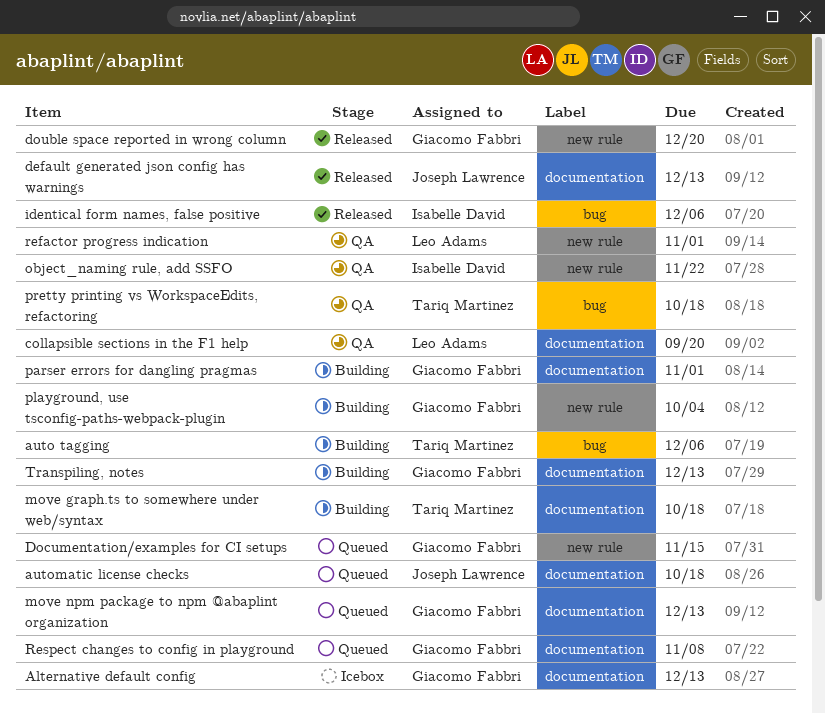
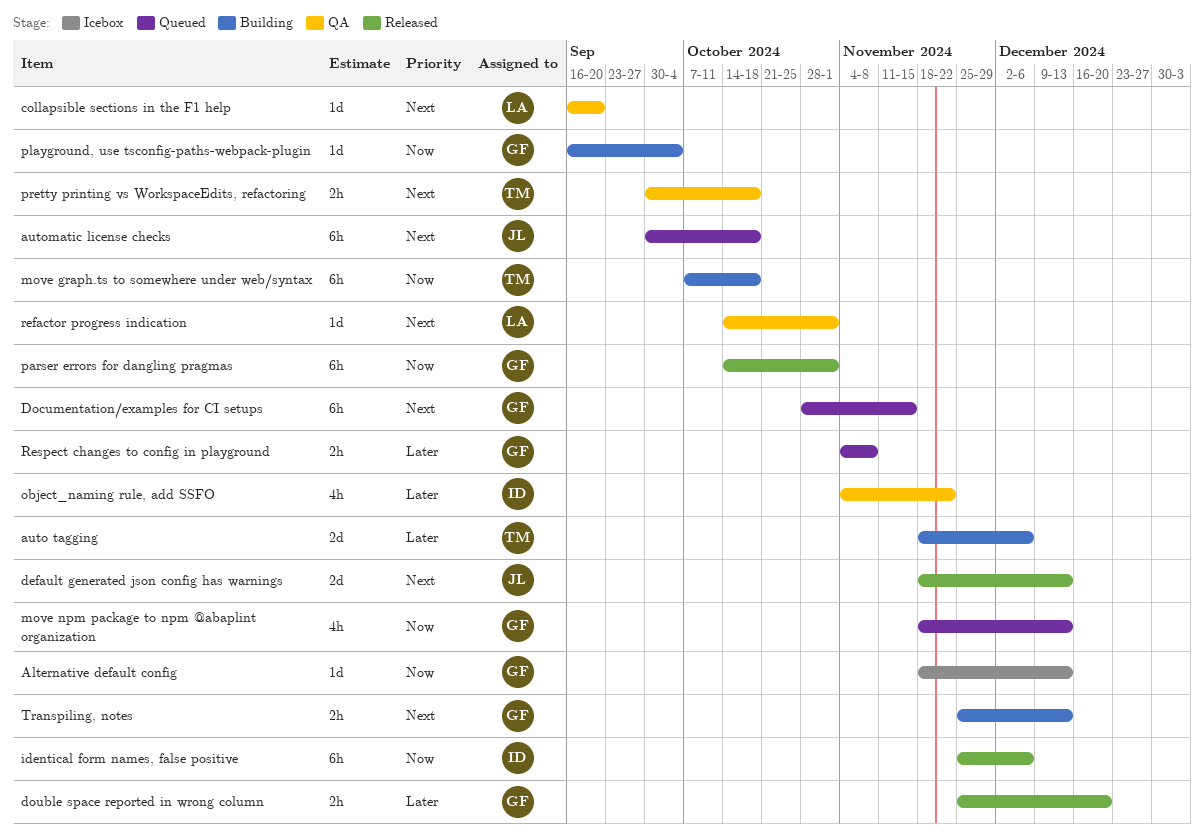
parser errors for dangling pragmas, status: Building -> Released

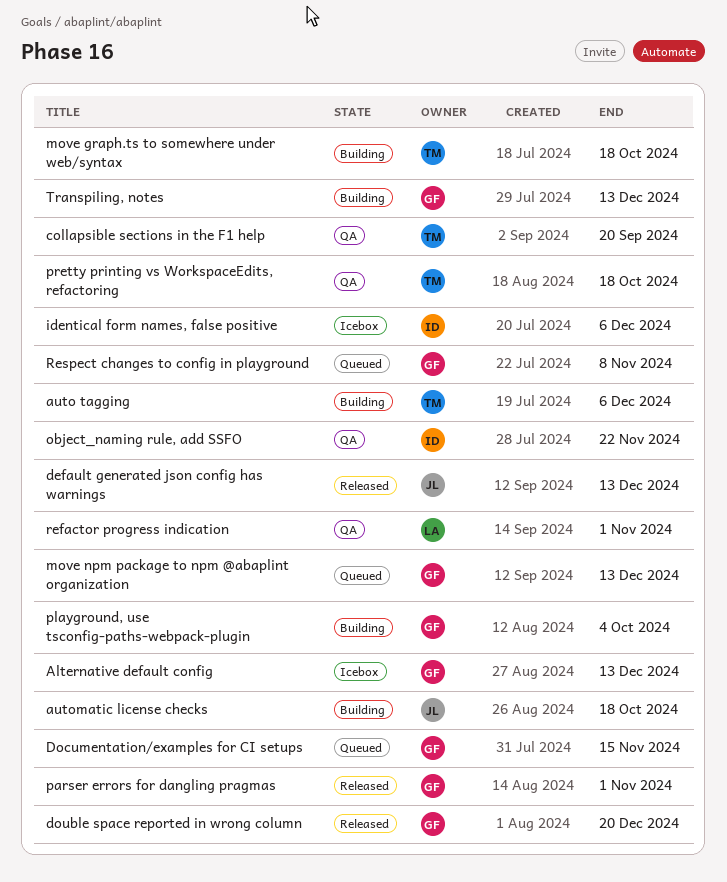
automatic license checks, status: Queued -> Building
collapsible sections in the F1 help, owner: LA -> TM
identical form names, false positive, status: Released -> Icebox

